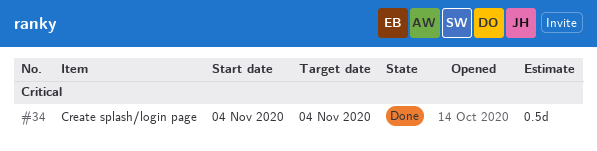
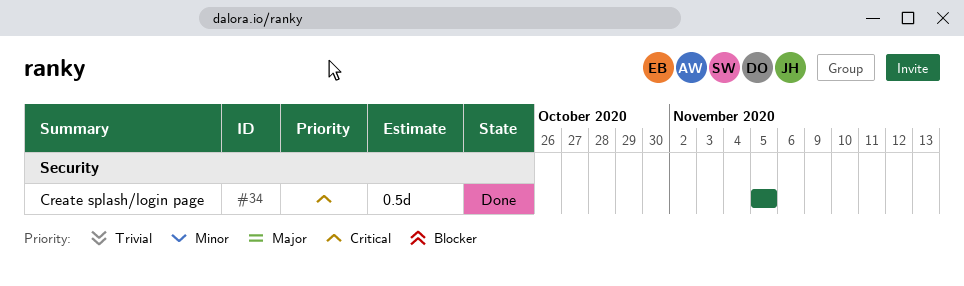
#34, start: Nov 4 -> Nov 5
#34, due: Nov 4 -> Nov 5

